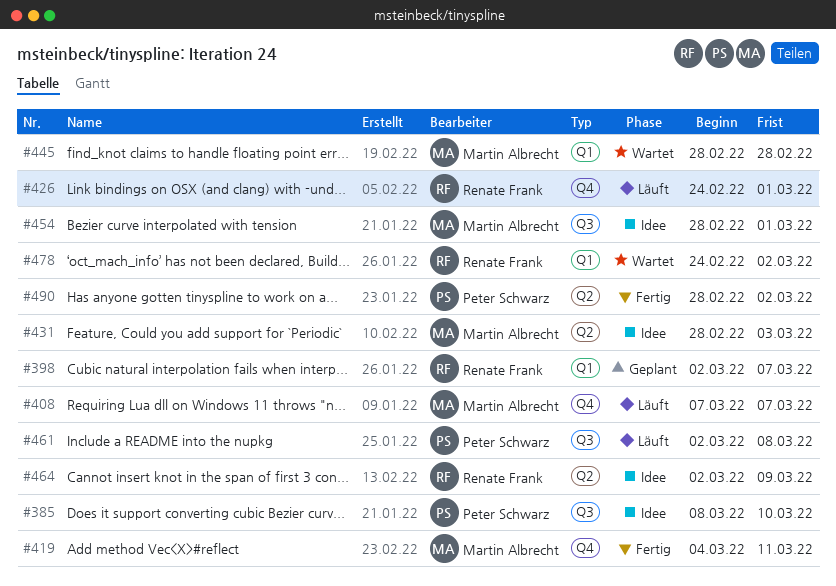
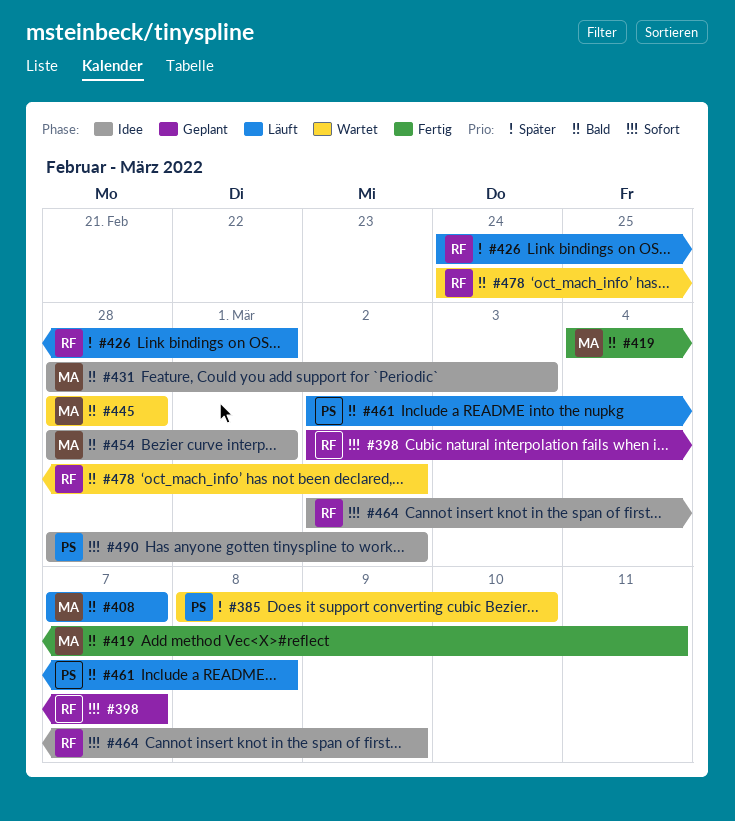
#385, status: Idee -> Wartet
#490, status: Fertig -> Idee

